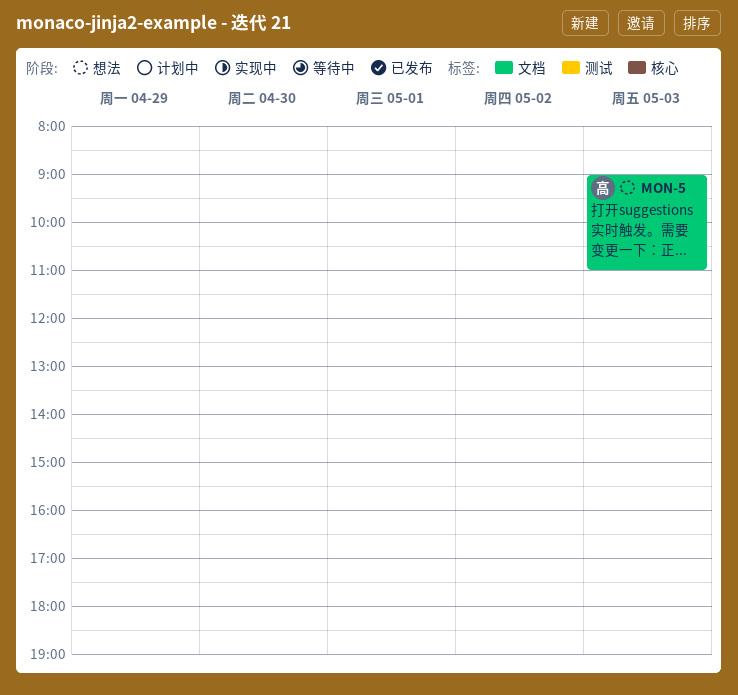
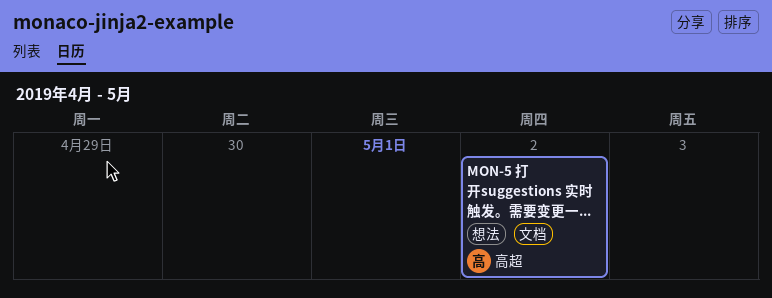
MON-5, day: May 3 -> May 2

